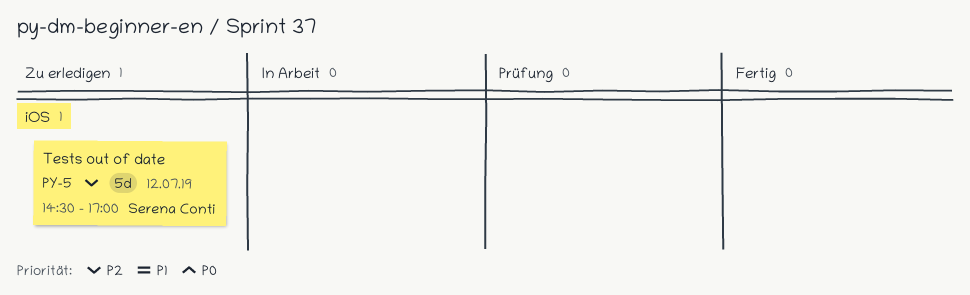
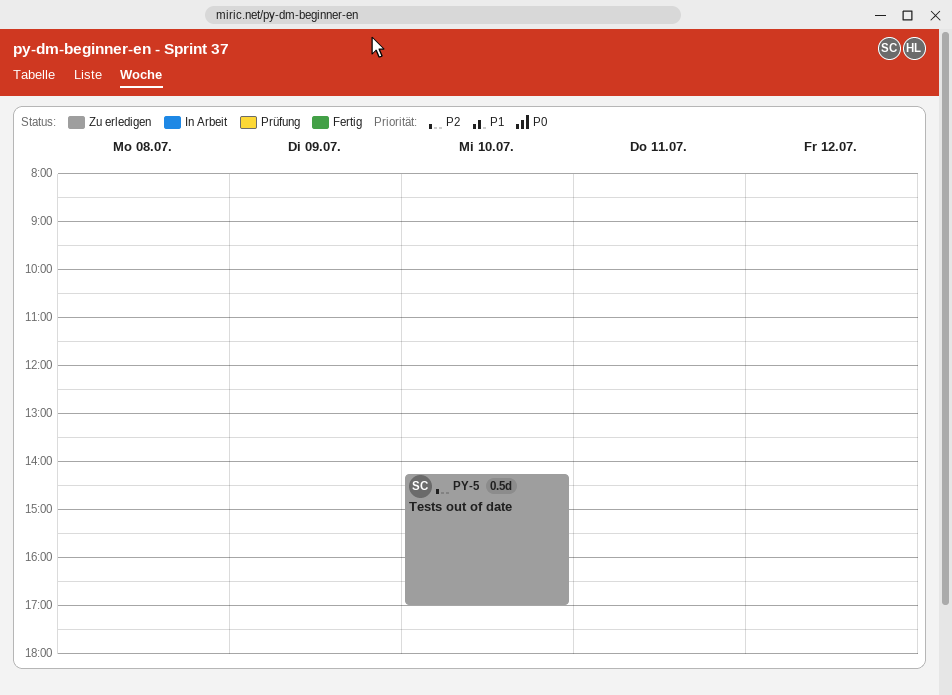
PY-5, estimate: 5d -> 0.5d
PY-5, day: Jul 12 -> Jul 10
PY-5, begins: 14:30 -> 14:15

